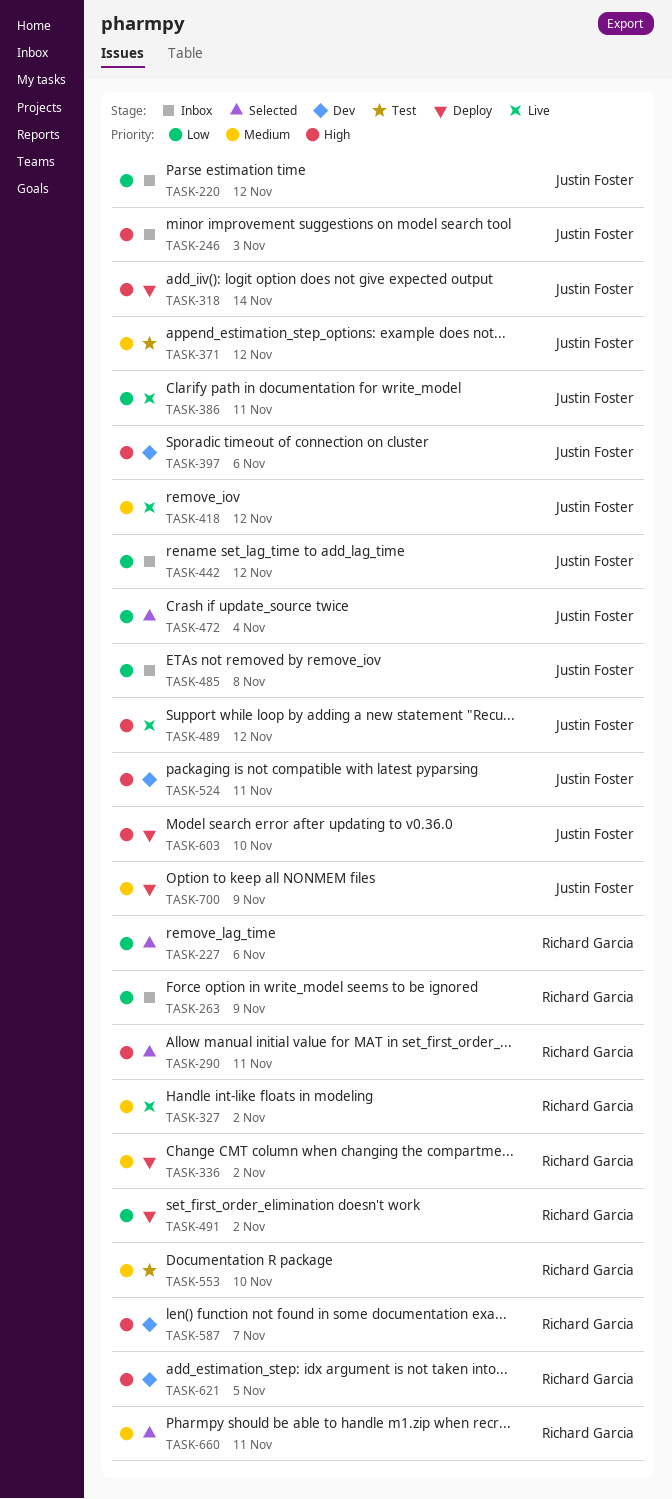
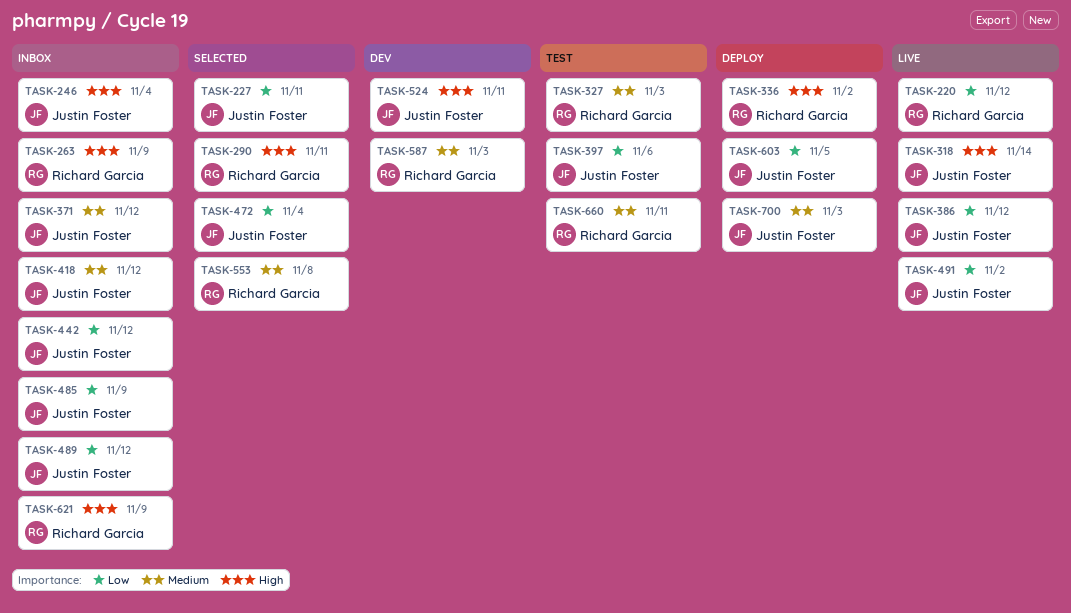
TASK-220, status: Inbox -> Live
TASK-220, owner: Justin Foster -> Richard Garcia
TASK-227, owner: Richard Garcia -> Justin Foster
TASK-227, due: Nov 6 -> Nov 11
TASK-246, due: Nov 3 -> Nov 4
TASK-263, priority: Low -> High
TASK-318, status: Deploy -> Live
TASK-327, status: Live -> Test
TASK-327, due: Nov 2 -> Nov 3
TASK-336, priority: Medium -> High
TASK-371, status: Test -> Inbox
TASK-386, due: Nov 11 -> Nov 12
TASK-397, status: Dev -> Test
TASK-397, priority: High -> Low
TASK-418, status: Live -> Inbox
TASK-485, due: Nov 8 -> Nov 9
TASK-489, status: Live -> Inbox
TASK-489, priority: High -> Low
TASK-491, status: Deploy -> Live
TASK-491, owner: Richard Garcia -> Justin Foster
TASK-553, status: Test -> Selected
TASK-553, due: Nov 10 -> Nov 8
TASK-587, priority: High -> Medium
TASK-587, due: Nov 7 -> Nov 3
TASK-603, priority: High -> Low
TASK-603, due: Nov 10 -> Nov 5
TASK-621, status: Dev -> Inbox
TASK-621, due: Nov 5 -> Nov 9
TASK-660, status: Selected -> Test
TASK-700, due: Nov 9 -> Nov 3

